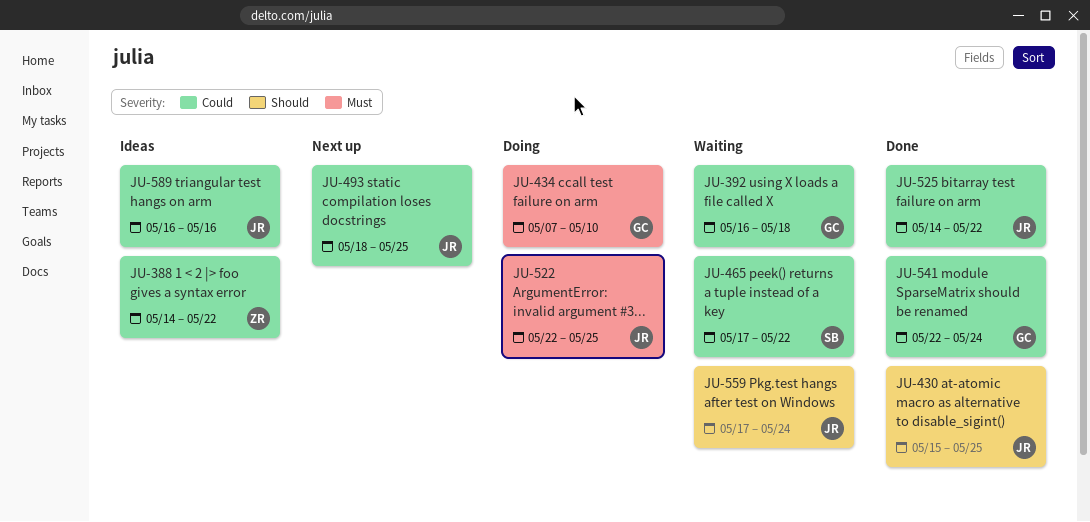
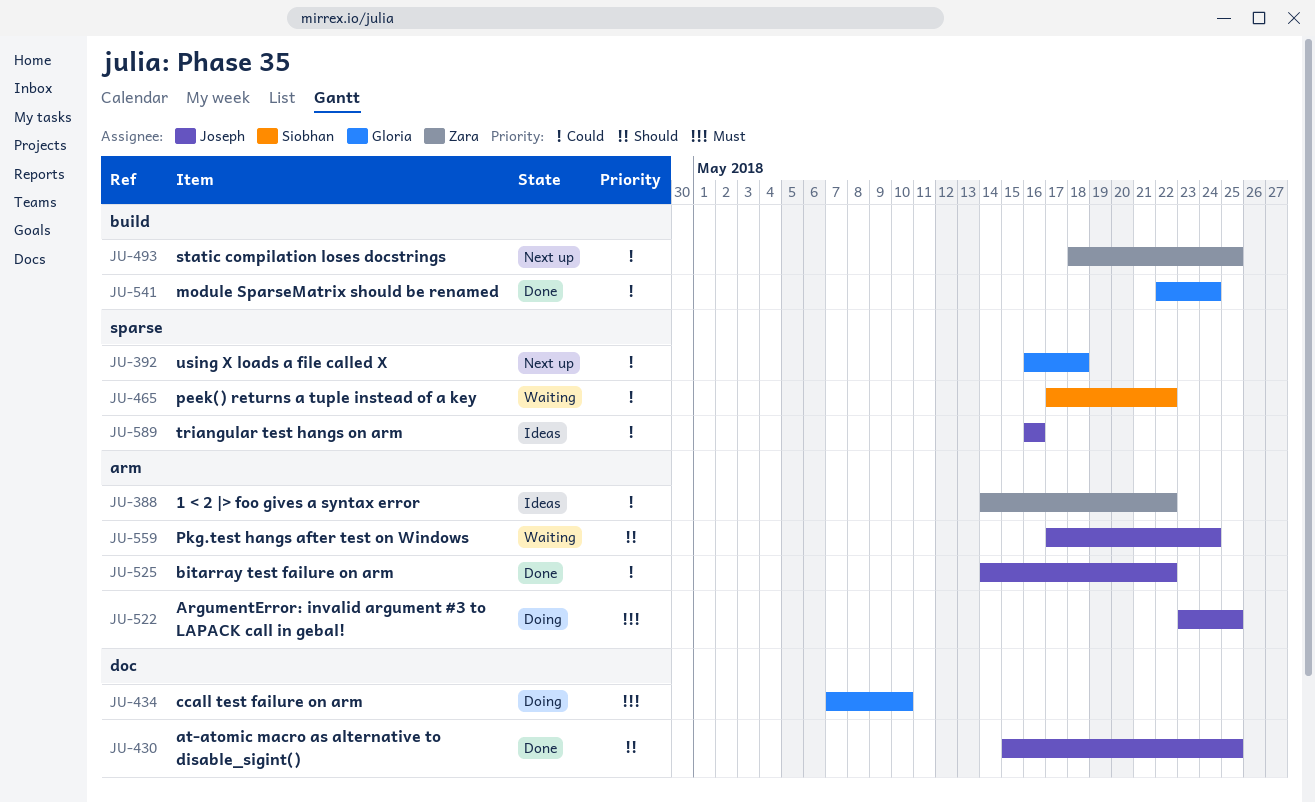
JU-392, status: Waiting -> Next up
JU-493, owner: Joseph -> Zara
JU-522, start: May 22 -> May 23

